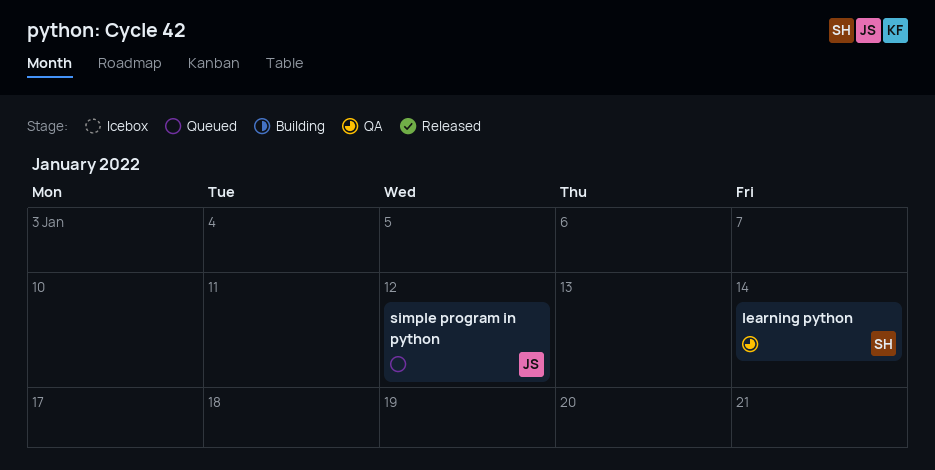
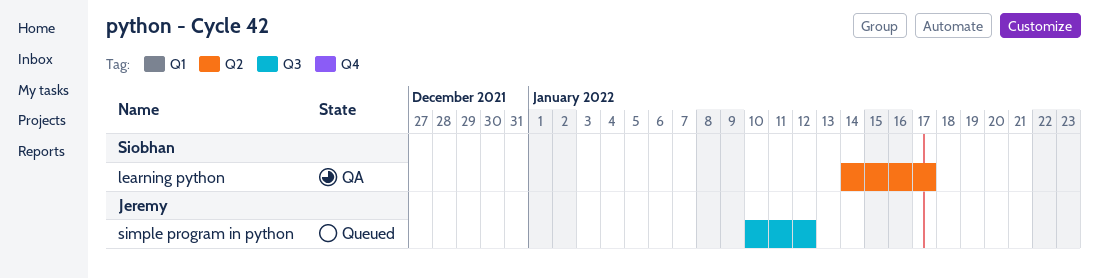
learning python, due: Jan 14 -> Jan 17

